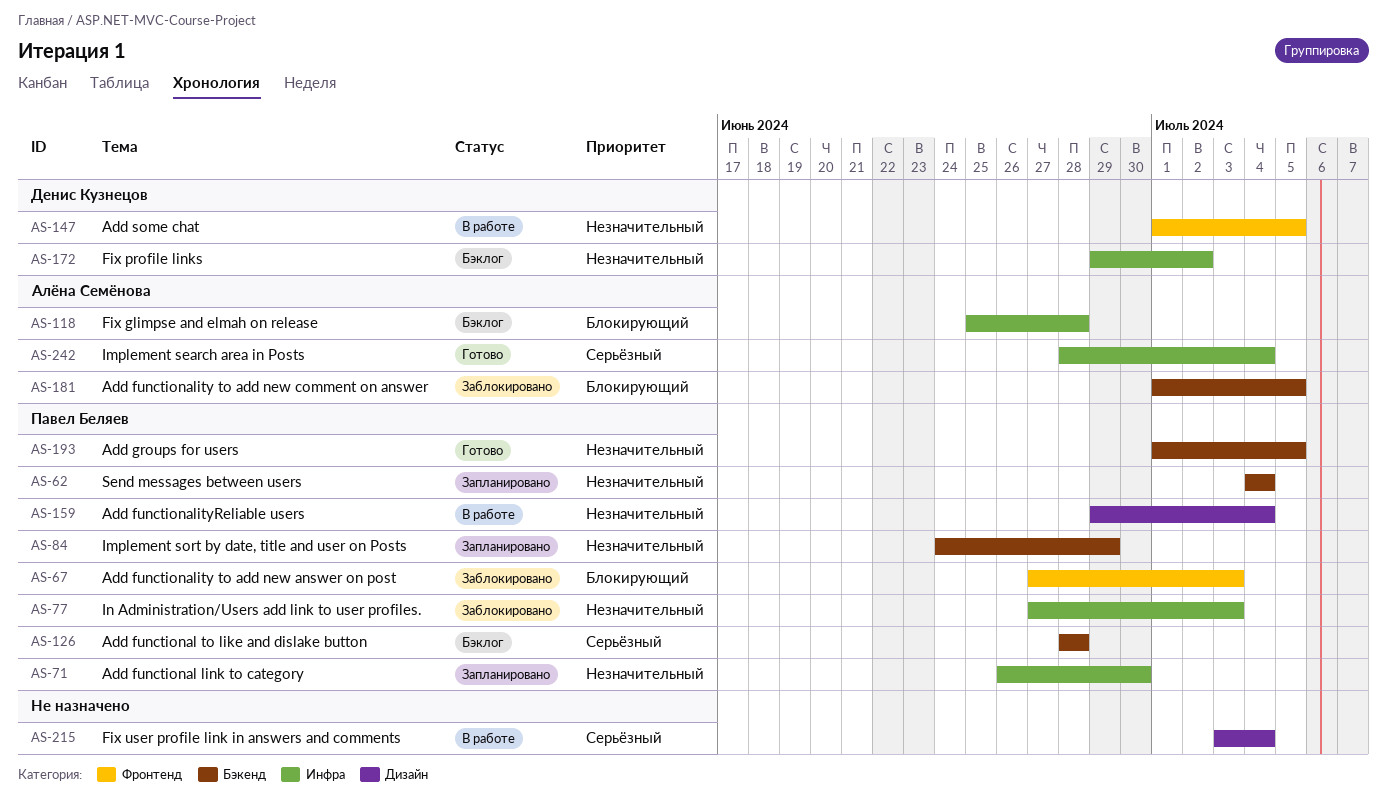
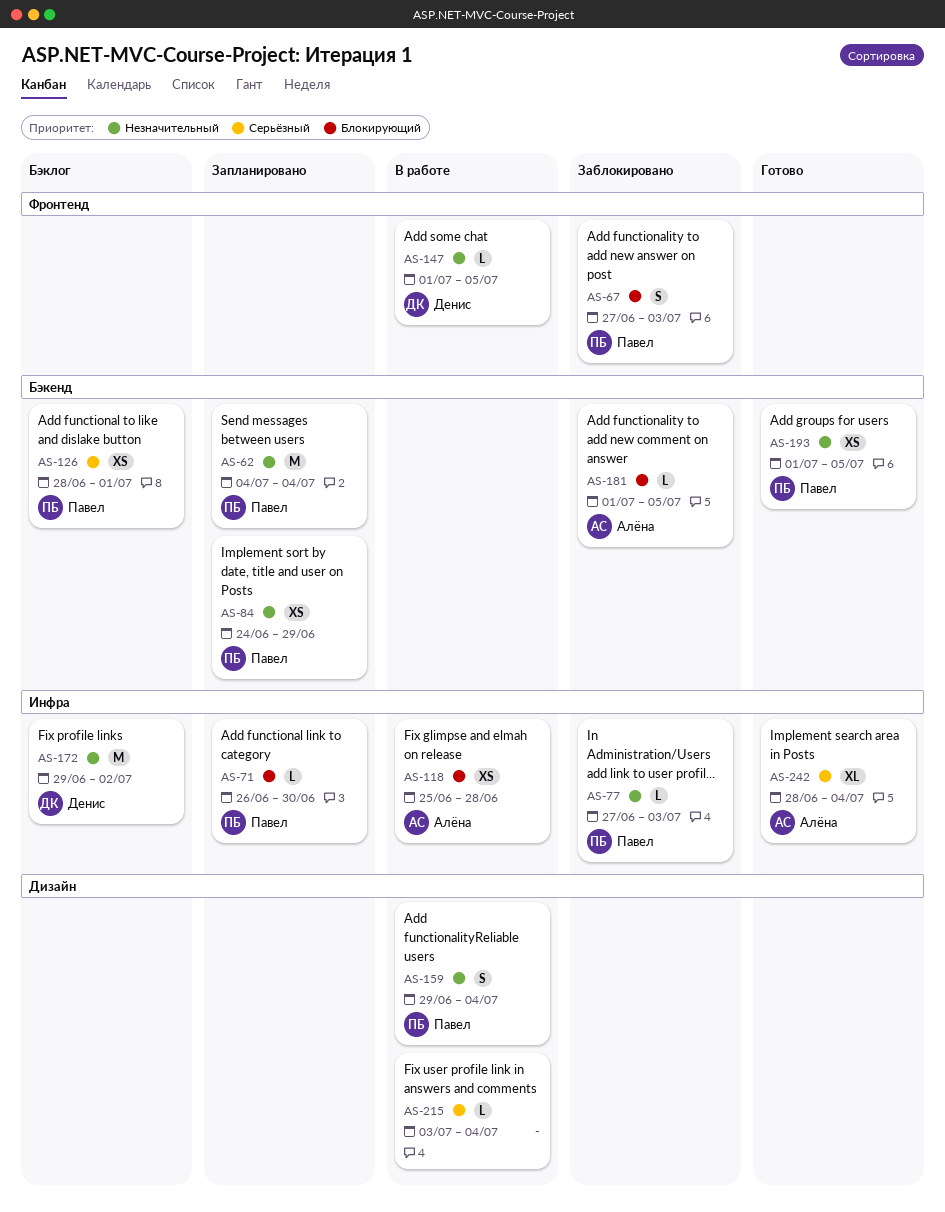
AS-71, priority: Незначительный -> Блокирующий
AS-118, status: Бэклог -> В работе
AS-126, due: Jun 28 -> Jul 1

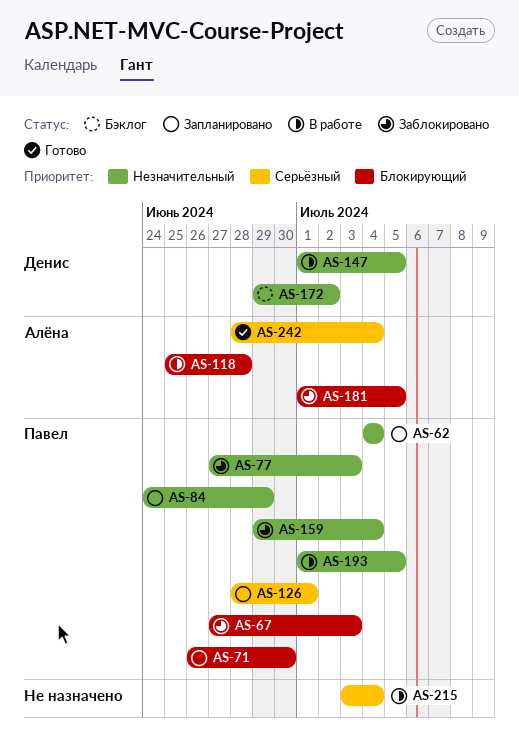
AS-126, status: Бэклог -> Запланировано
AS-159, status: В работе -> Заблокировано
AS-193, status: Готово -> В работе

